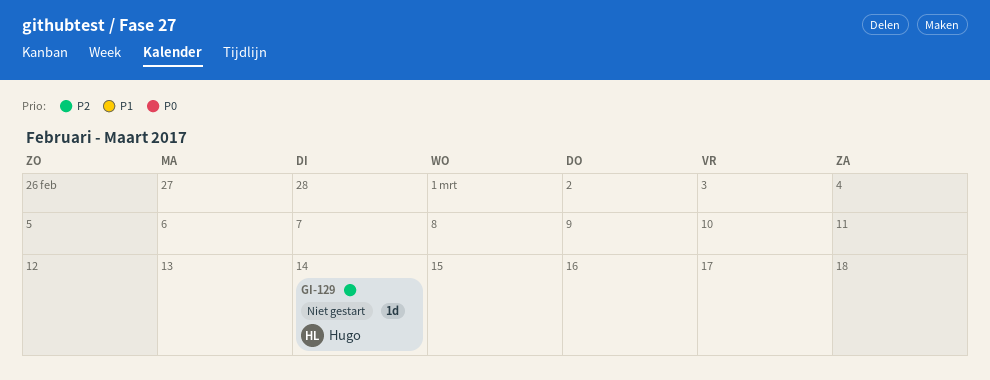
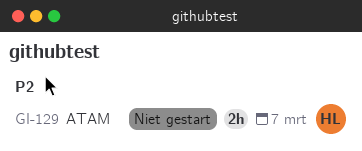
GI-129, estimate: 1d -> 2h
GI-129, due: Mar 14 -> Mar 7

